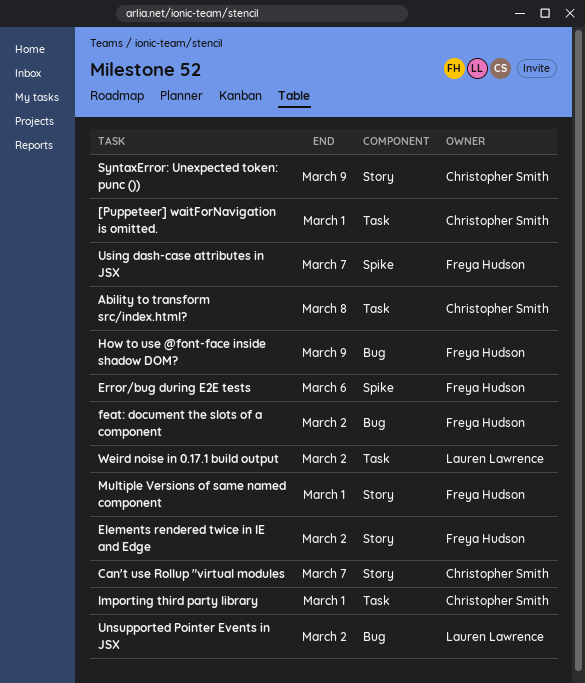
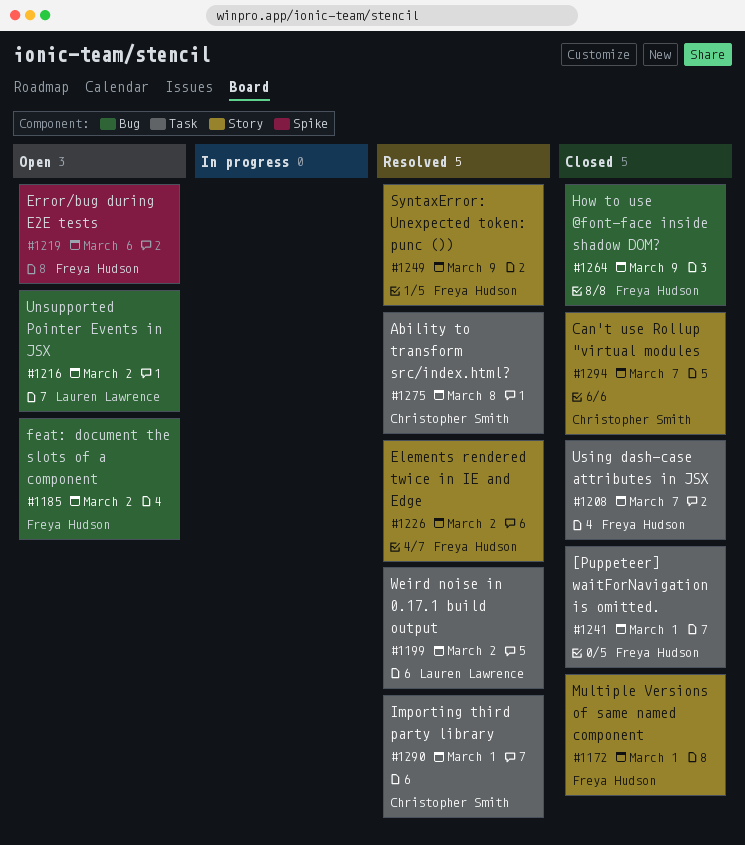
[Puppeteer] waitForNavigation is omitted., owner: Christopher Smith -> Freya Hudson
SyntaxError: Unexpected token: punc ()), owner: Christopher Smith -> Freya Hudson
Using dash-case attributes in JSX, label: Spike -> Task

